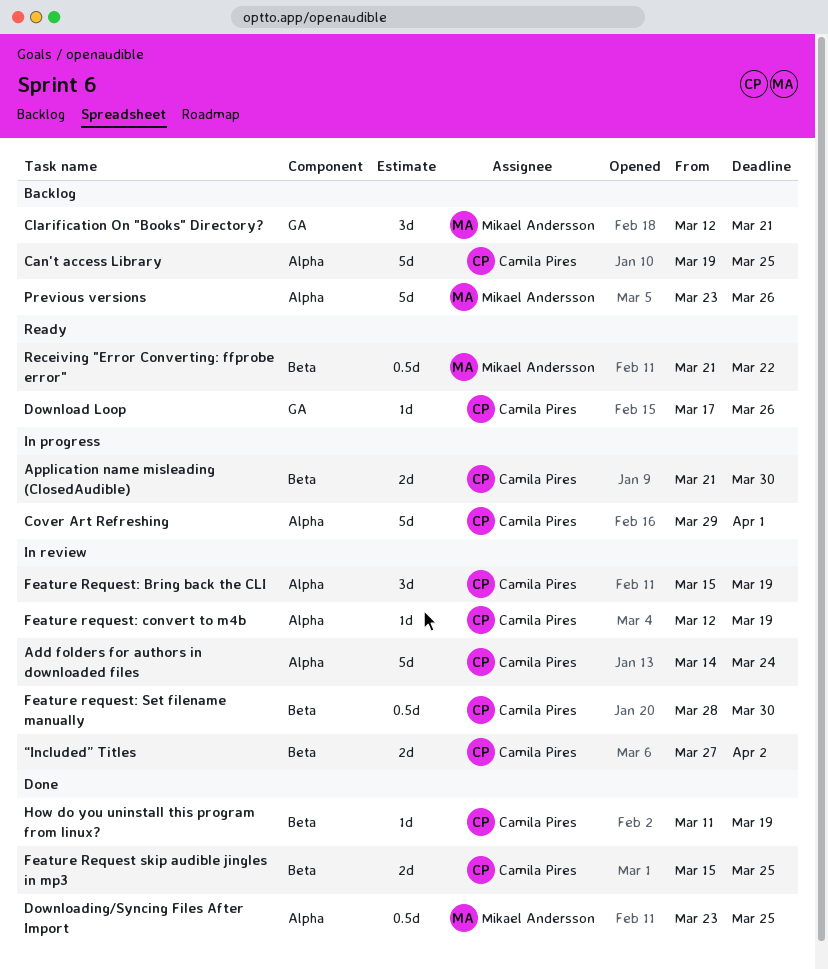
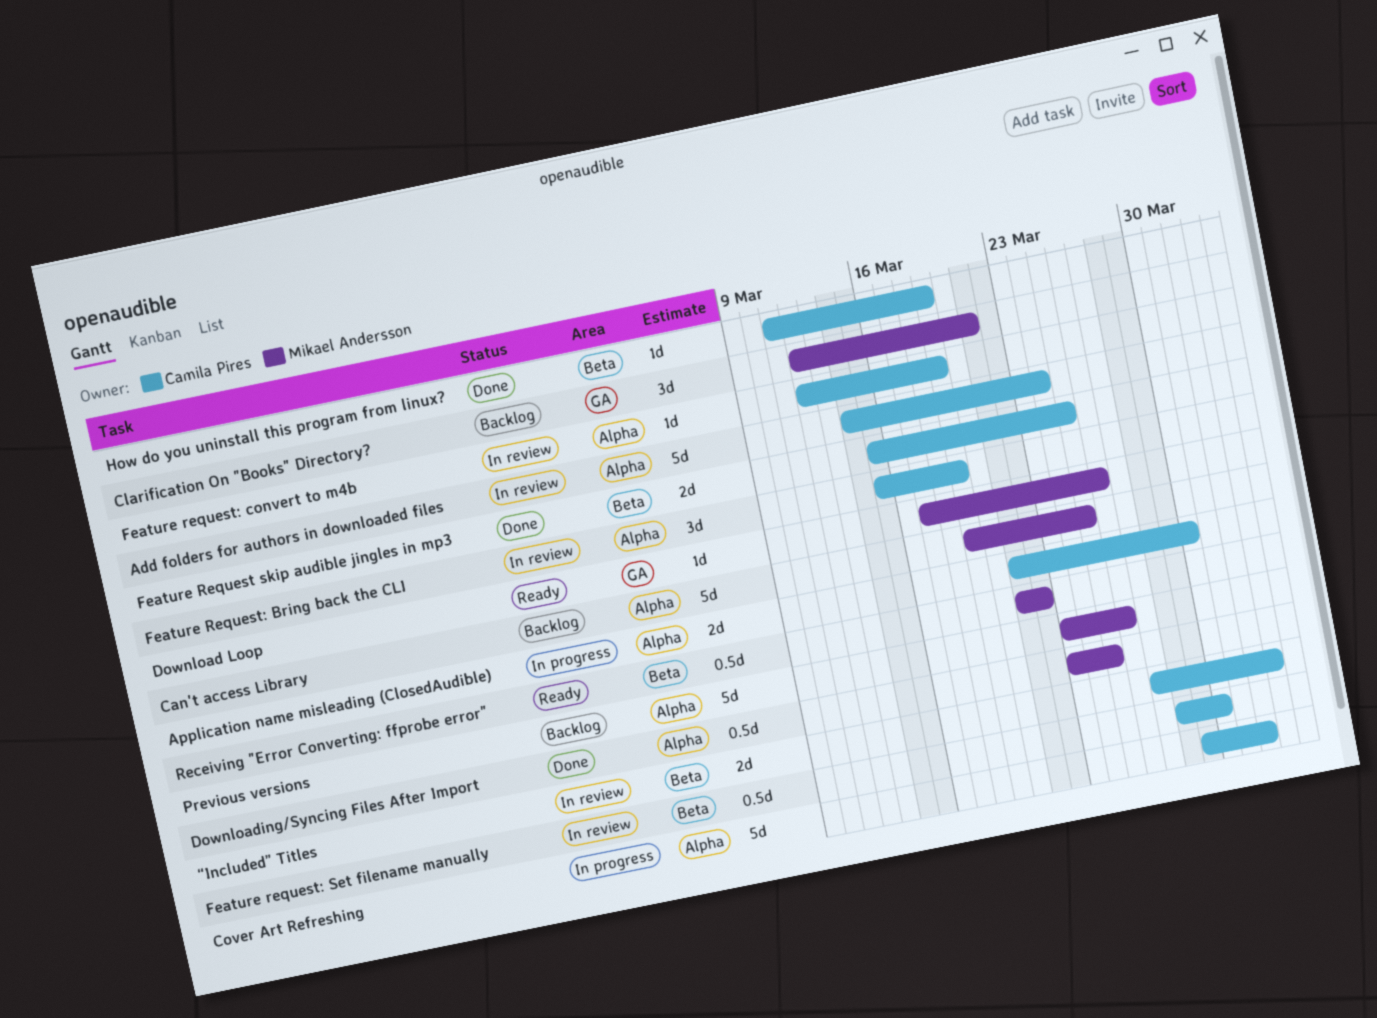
Application name misleading (ClosedAudible), label: Beta -> Alpha
Can't access Library, owner: Camila Pires -> Mikael Andersson
Download Loop, owner: Camila Pires -> Mikael Andersson

